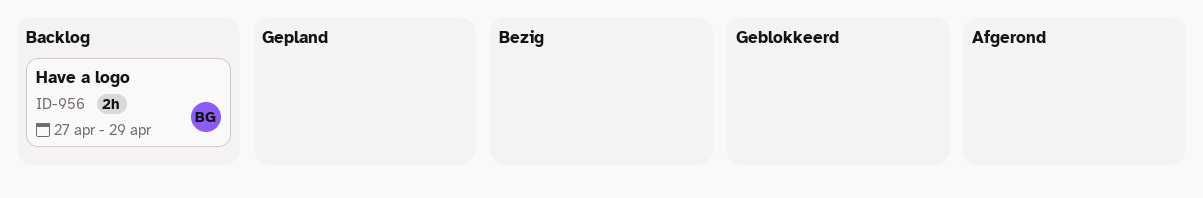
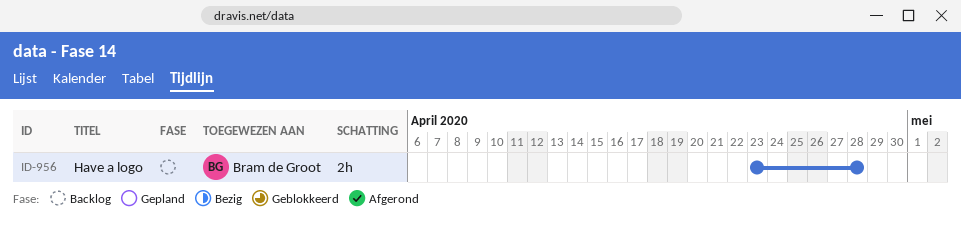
ID-956, start: Apr 27 -> Apr 23
ID-956, due: Apr 29 -> Apr 28

